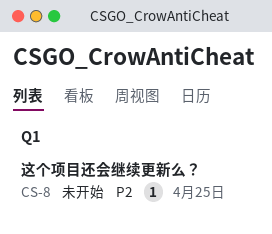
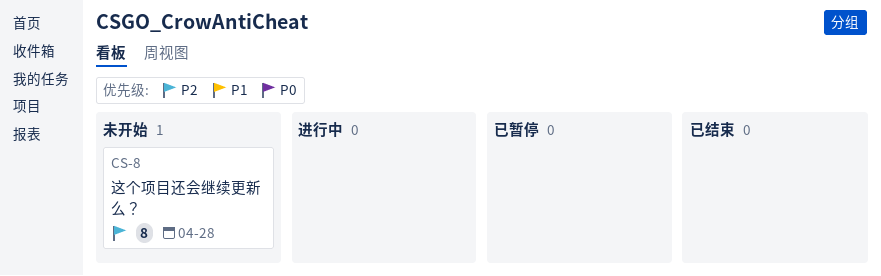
CS-8, estimate: 1 -> 8
CS-8, due: Apr 25 -> Apr 28

